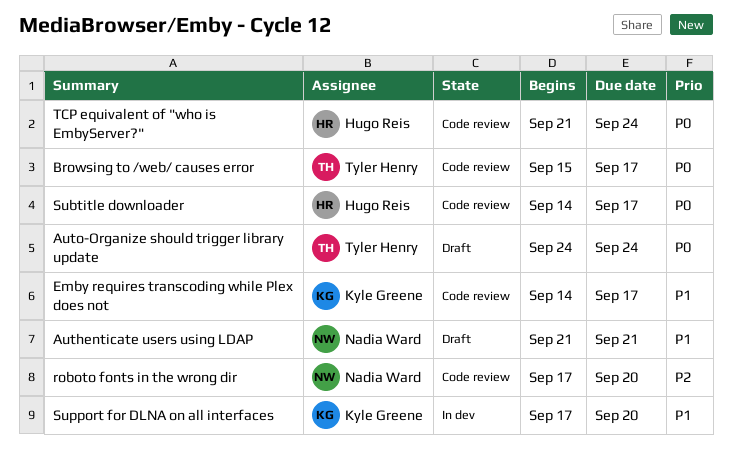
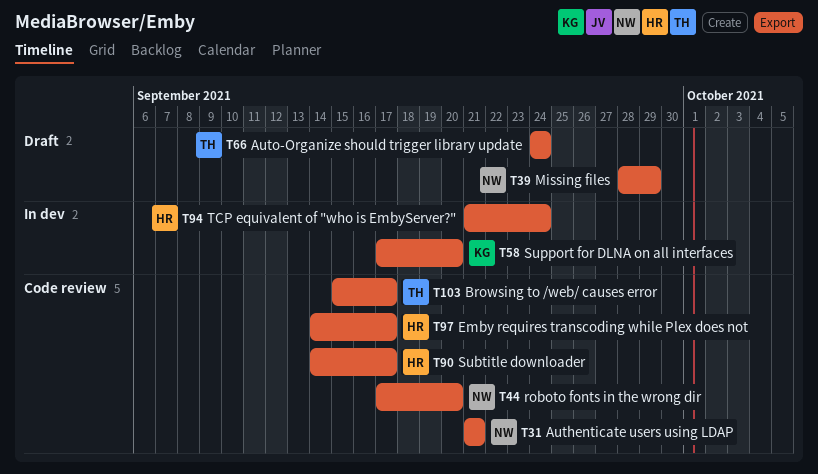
Authenticate users using LDAP, status: Draft -> Code review
Emby requires transcoding while Plex does not, owner: Kyle Greene -> Hugo Reis
Missing files: none -> present
TCP equivalent of "who is EmbyServer?", status: Code review -> In dev

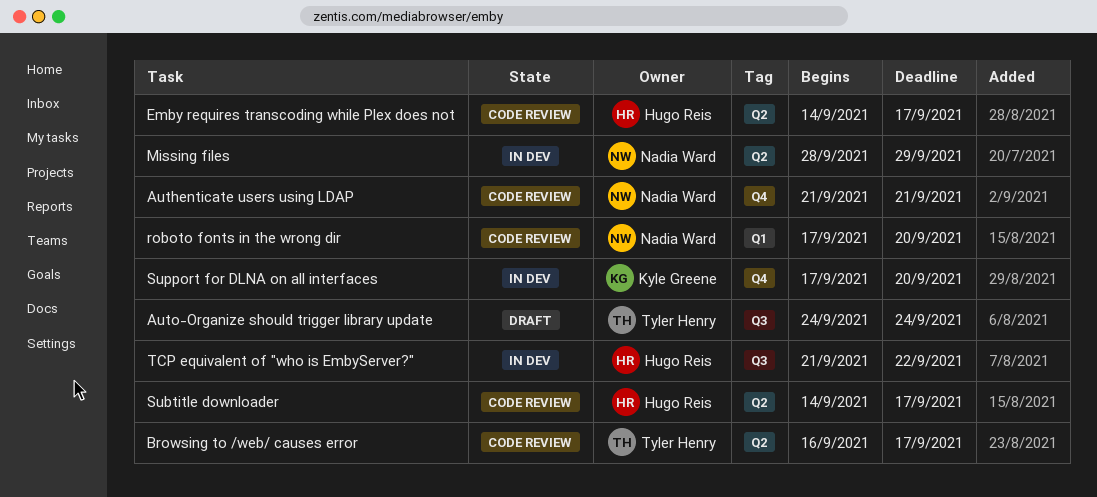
Browsing to /web/ causes error, start: Sep 15 -> Sep 16
Missing files, status: Draft -> In dev
TCP equivalent of "who is EmbyServer?", due: Sep 24 -> Sep 22

